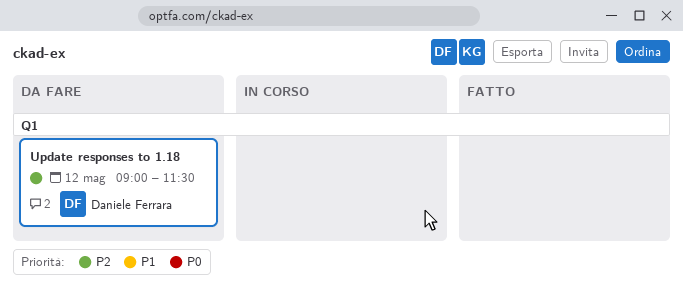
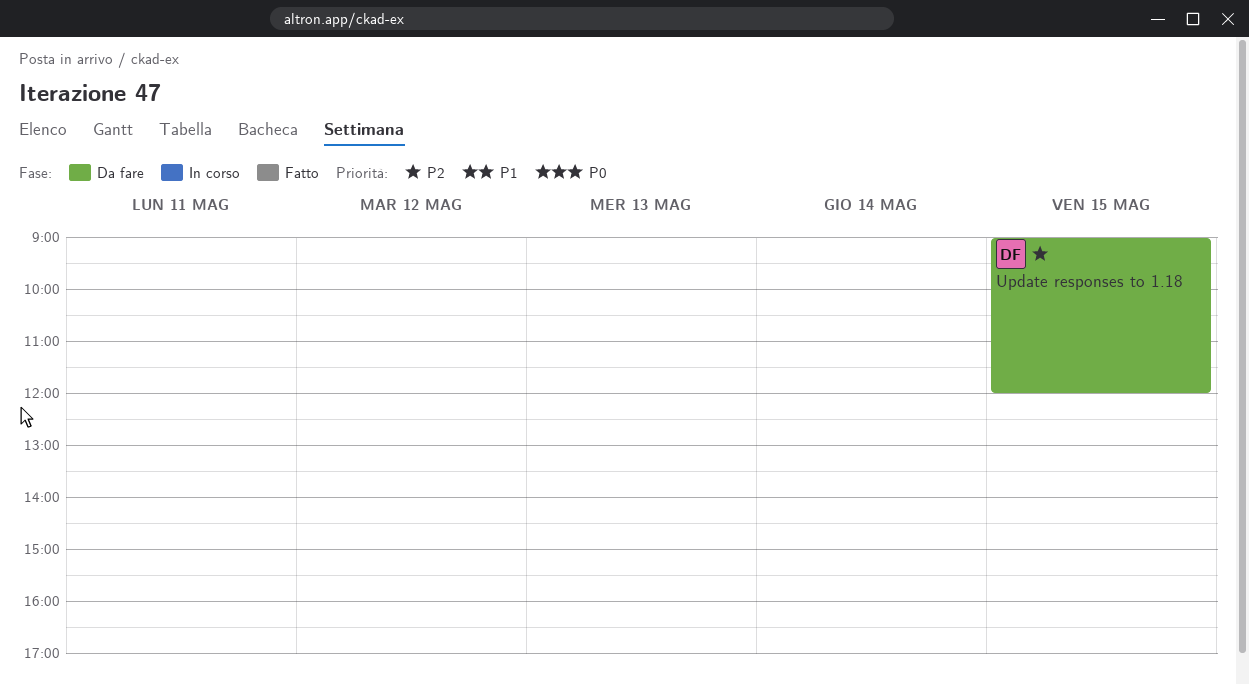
Update responses to 1.18, day: May 12 -> May 15
Update responses to 1.18, ends: 11:30 -> 12:00

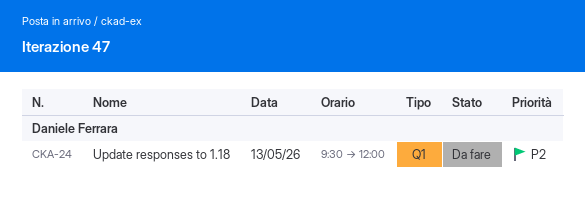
Update responses to 1.18, day: May 15 -> May 13
Update responses to 1.18, begins: 09:00 -> 09:30

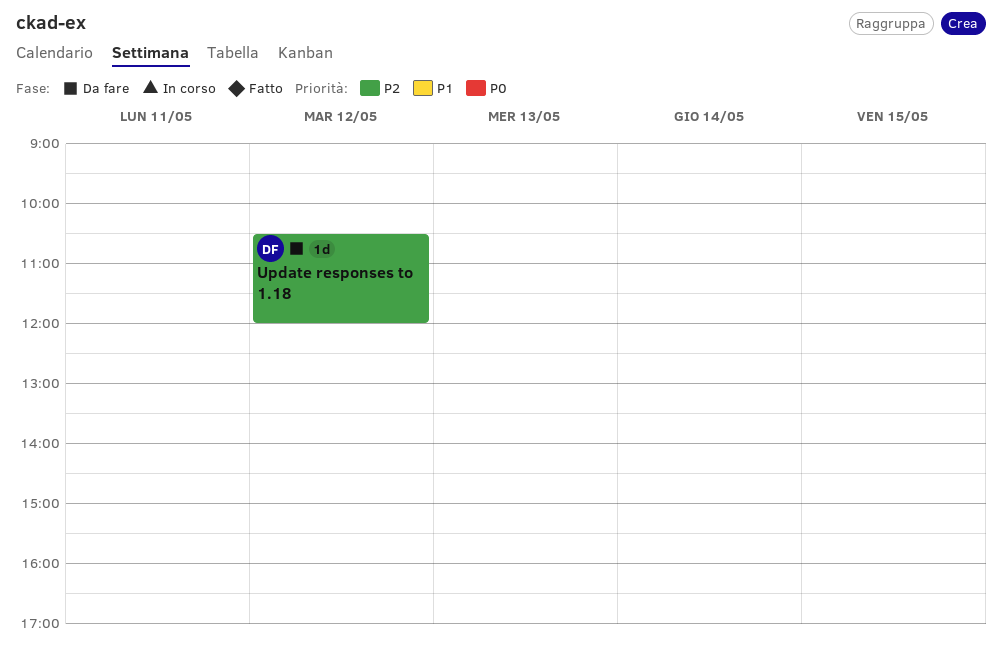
Update responses to 1.18, day: May 13 -> May 12
Update responses to 1.18, begins: 09:30 -> 10:30

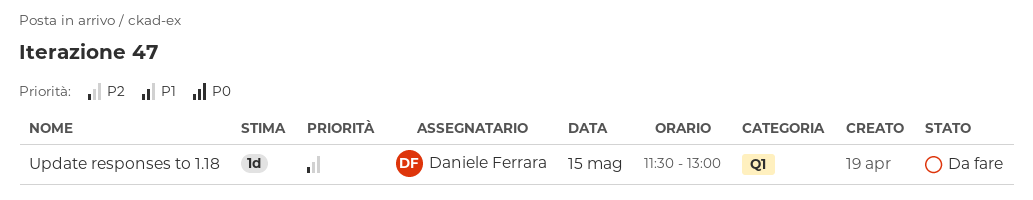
Update responses to 1.18, day: May 12 -> May 15
Update responses to 1.18, begins: 10:30 -> 11:30
Update responses to 1.18, ends: 12:00 -> 13:00

